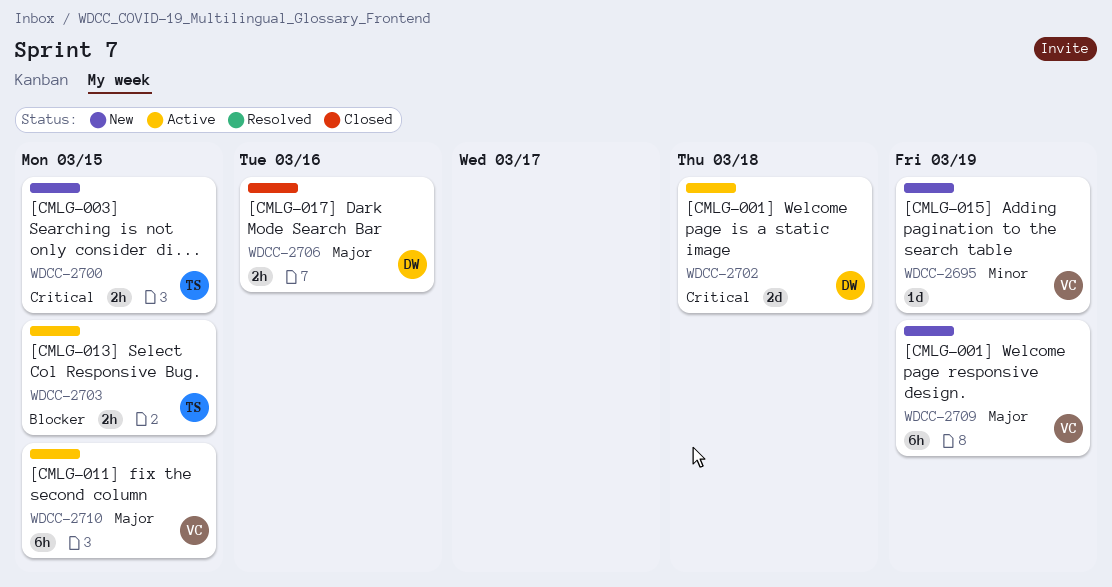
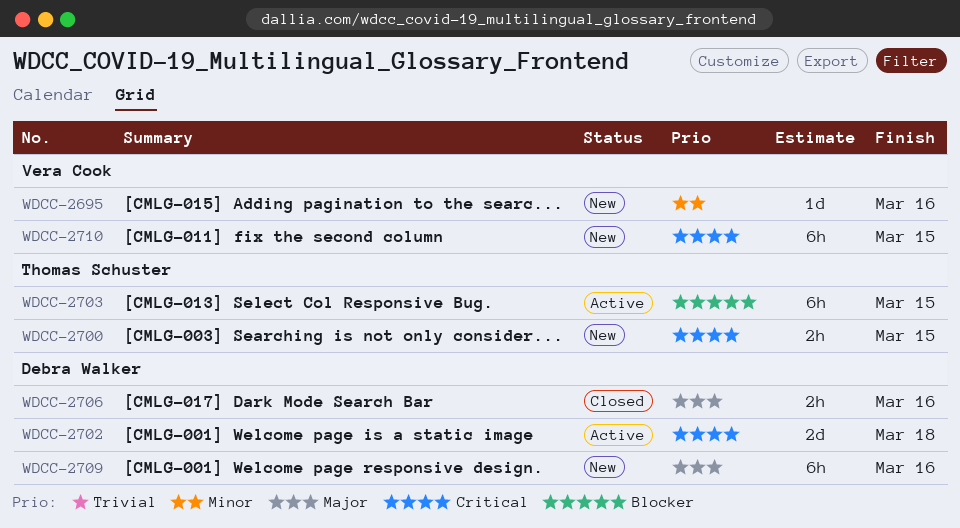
WDCC-2695, due: Mar 19 -> Mar 16
WDCC-2703, estimate: 2h -> 6h
WDCC-2709, owner: Vera Cook -> Debra Walker
WDCC-2709, due: Mar 19 -> Mar 16
WDCC-2710, status: Active -> New
WDCC-2710, priority: Major -> Critical

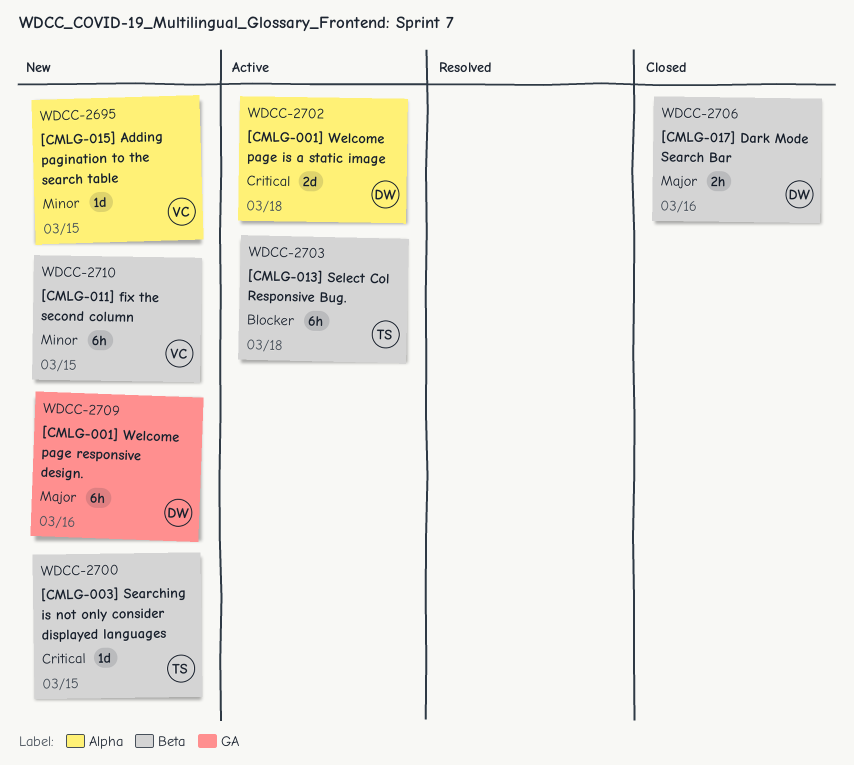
WDCC-2695, due: Mar 16 -> Mar 15
WDCC-2700, estimate: 2h -> 1d
WDCC-2703, due: Mar 15 -> Mar 18
WDCC-2710, priority: Critical -> Minor

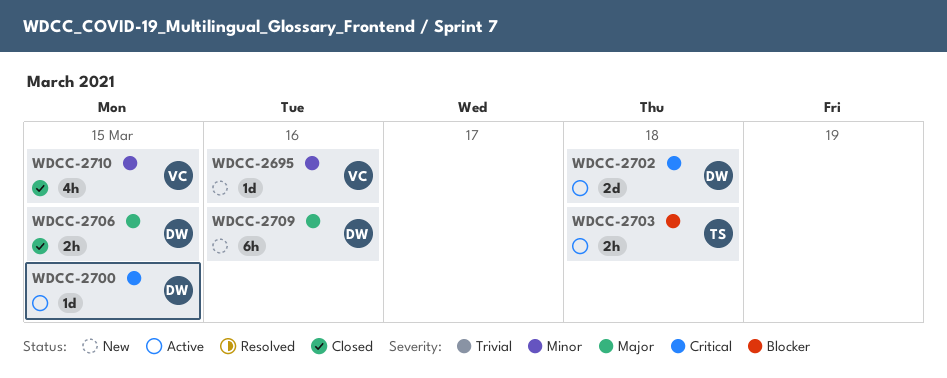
WDCC-2695, due: Mar 15 -> Mar 16
WDCC-2700, status: New -> Active
WDCC-2700, owner: TS -> DW
WDCC-2703, estimate: 6h -> 2h
WDCC-2706, due: Mar 16 -> Mar 15
WDCC-2710, status: New -> Closed
WDCC-2710, estimate: 6h -> 4h

